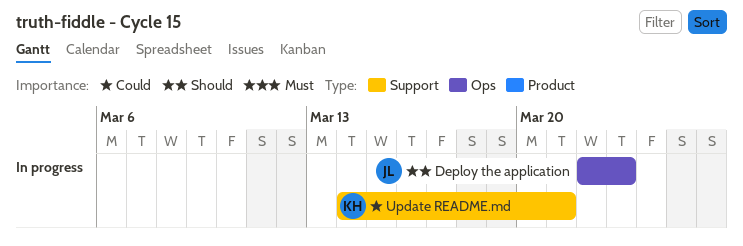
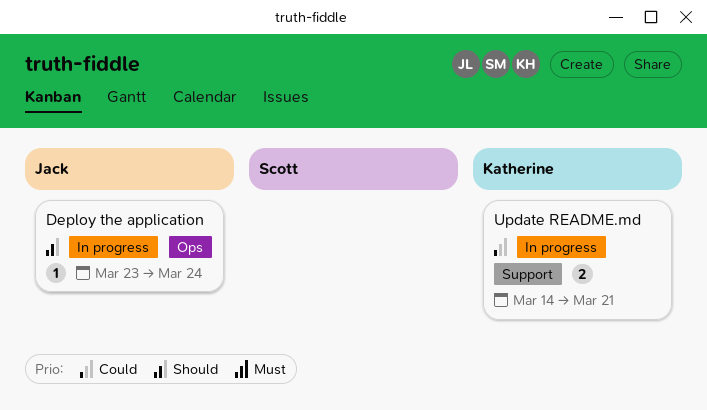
Deploy the application, start: Mar 22 -> Mar 23
Deploy the application, due: Mar 23 -> Mar 24

